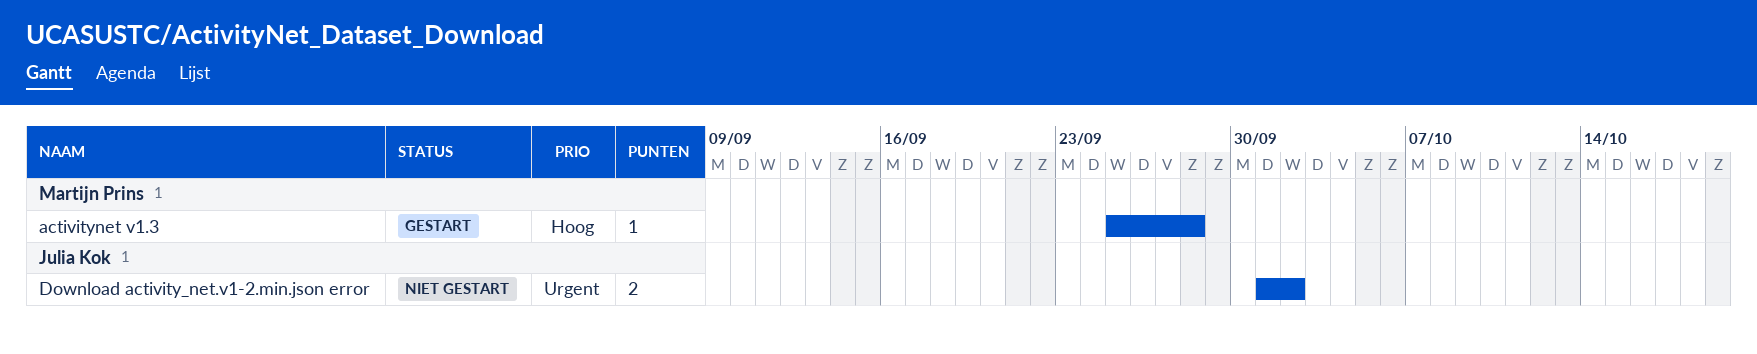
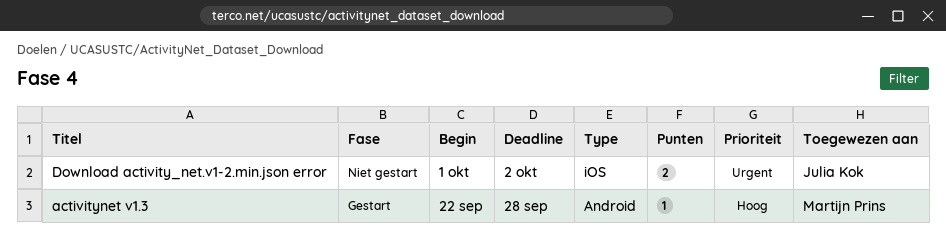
activitynet v1.3, start: Sep 25 -> Sep 22

